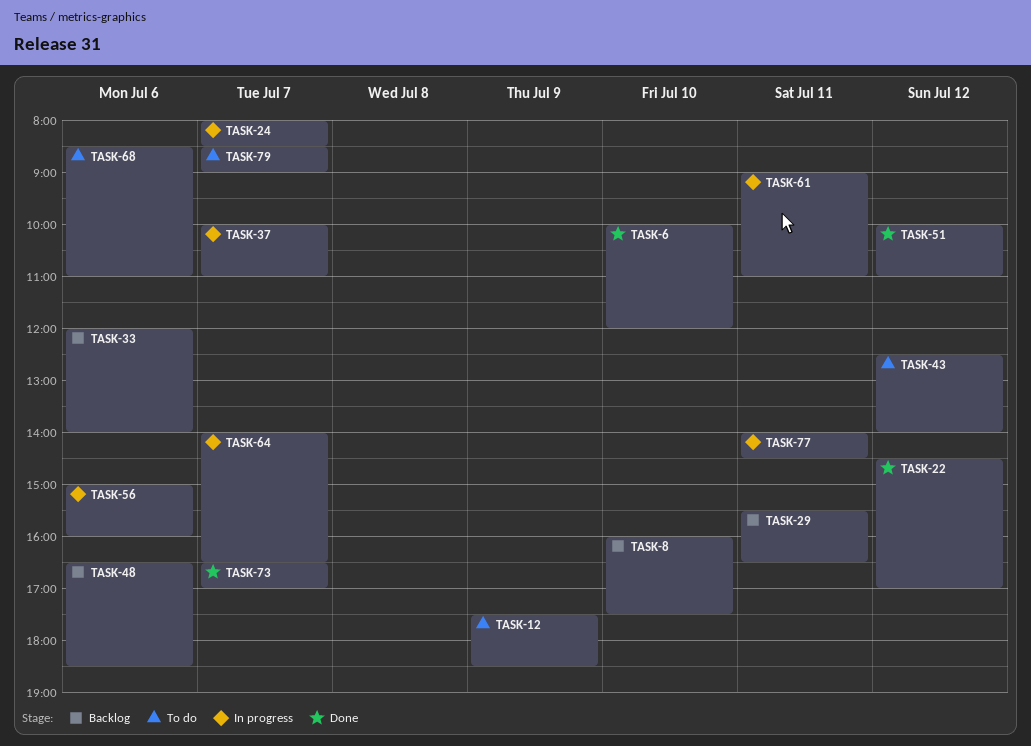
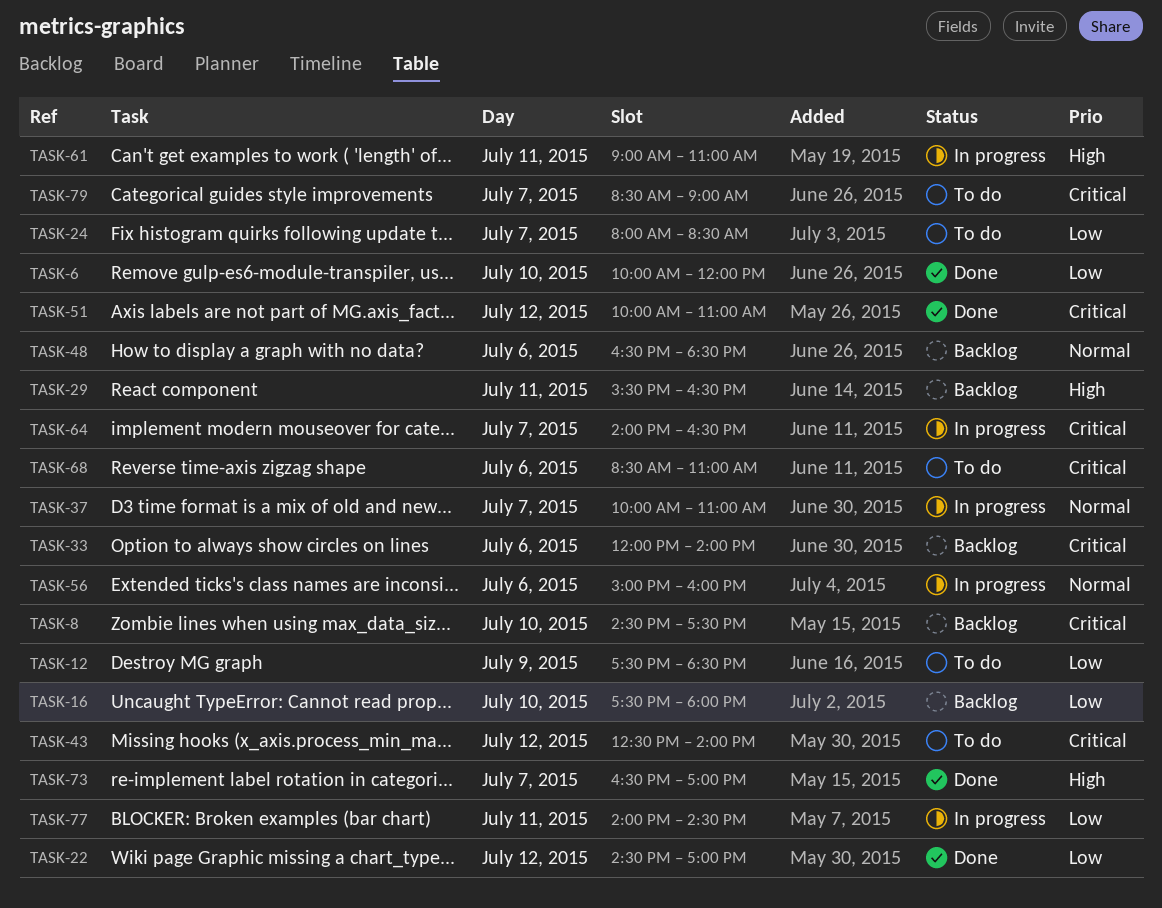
TASK-8, begins: 16:00 -> 14:30
TASK-16: none -> present
TASK-24, status: In progress -> To do

